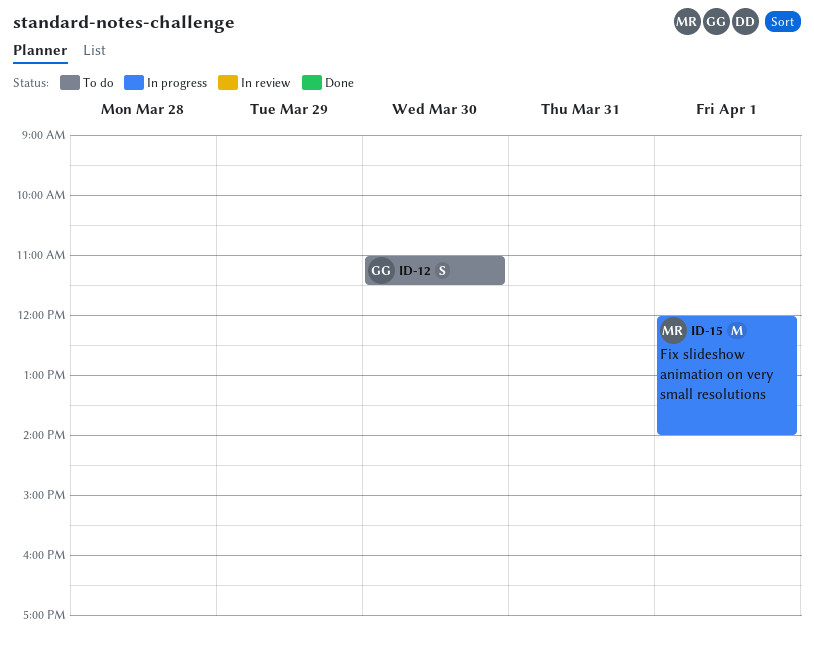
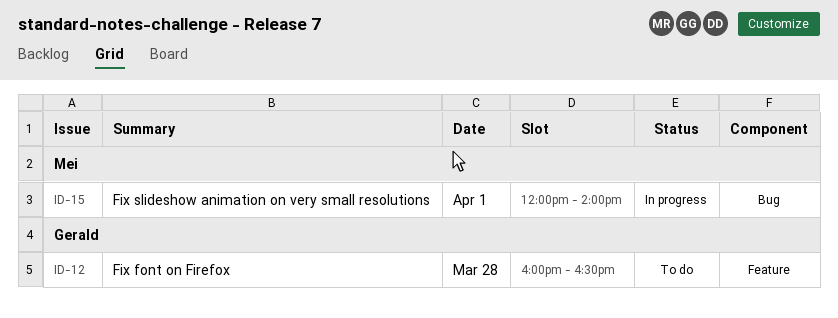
ID-12, day: Mar 30 -> Mar 28
ID-12, begins: 11:00 -> 16:00
ID-12, ends: 11:30 -> 16:30

